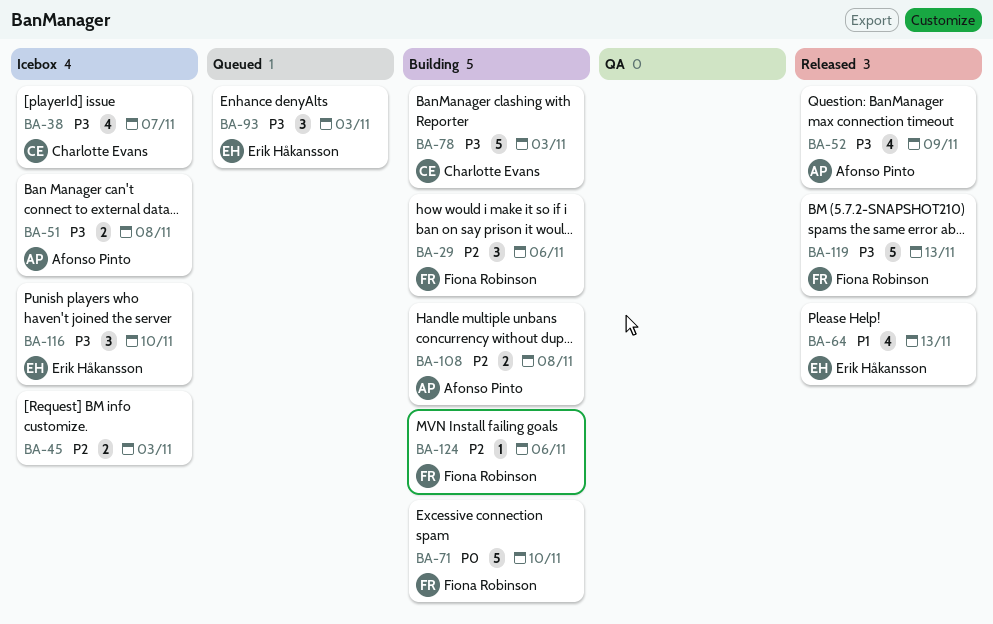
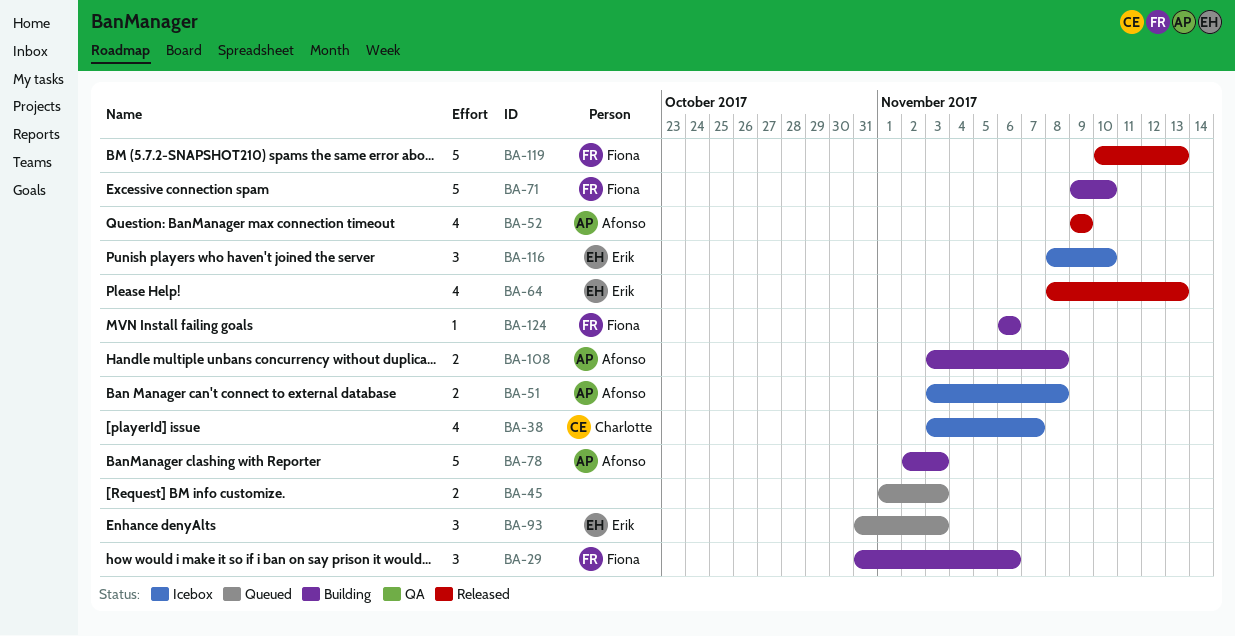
BA-45, status: Icebox -> Queued
BA-78, owner: Charlotte Evans -> Afonso Pinto

